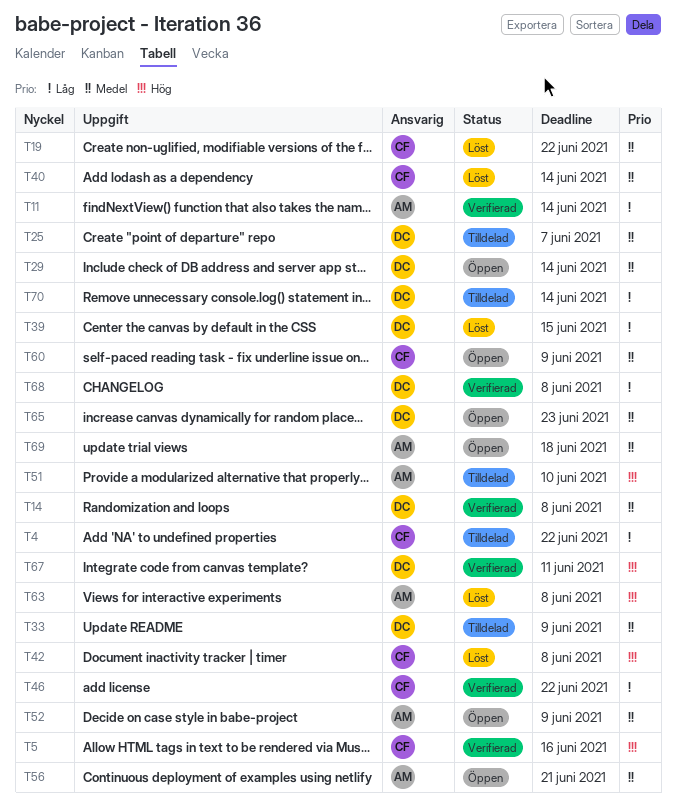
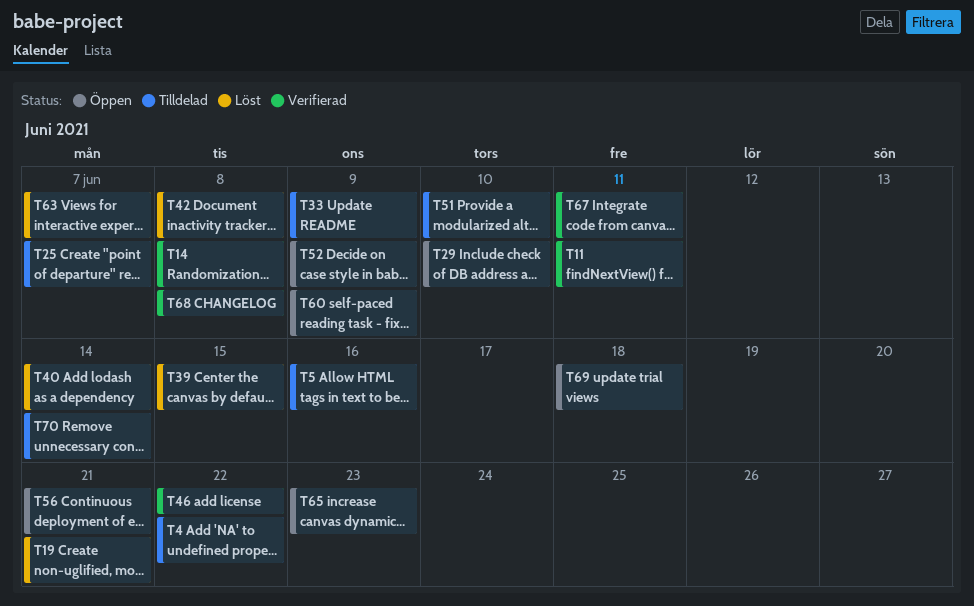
T5, status: Verifierad -> Tilldelad
T11, due: Jun 14 -> Jun 11
T19, due: Jun 22 -> Jun 21
T29, due: Jun 14 -> Jun 10
T63, due: Jun 8 -> Jun 7

